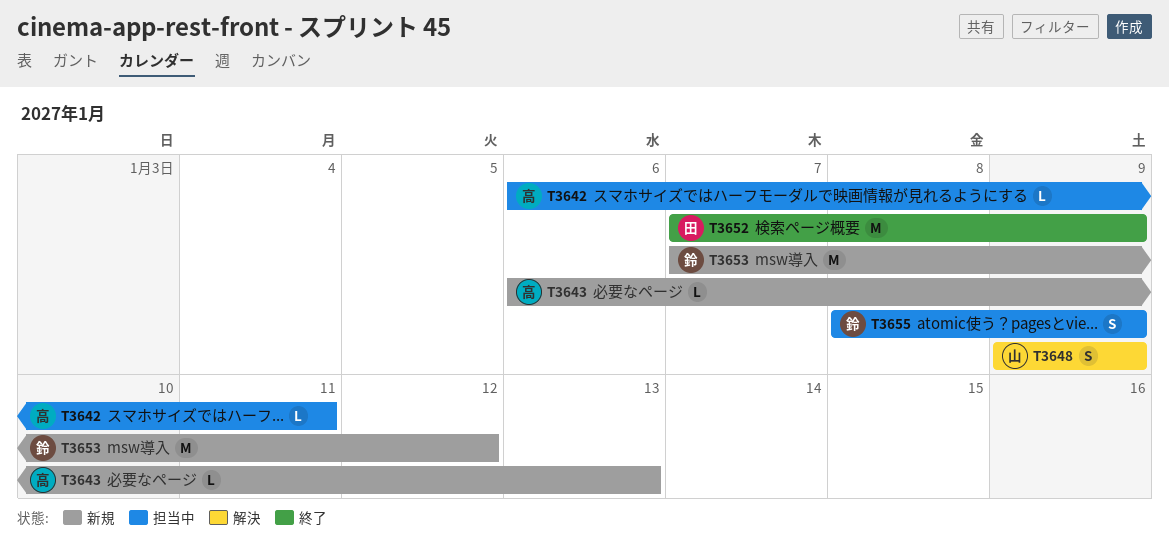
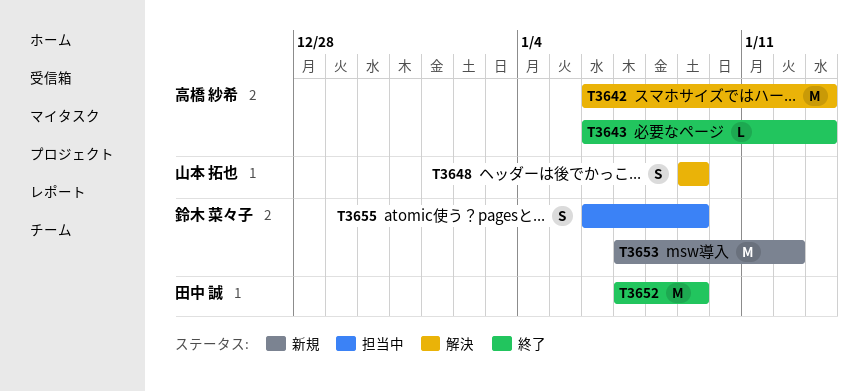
T3642, status: 担当中 -> 解決
T3642, estimate: L -> M
T3642, due: Jan 11 -> Jan 13
T3643, status: 新規 -> 終了
T3655, start: Jan 8 -> Jan 6

